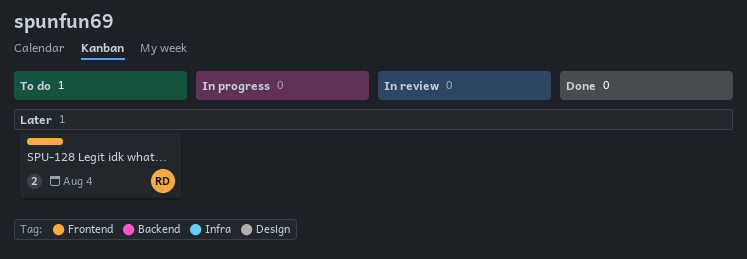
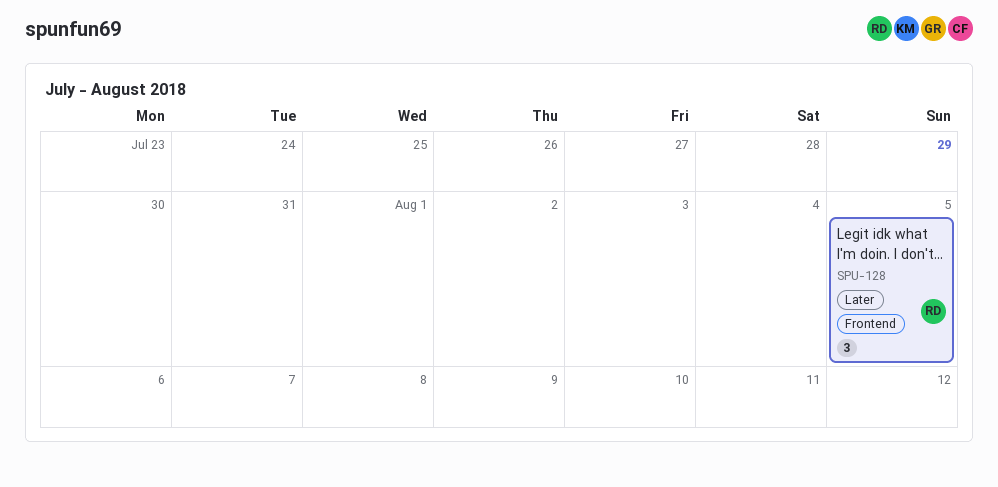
SPU-128, estimate: 2 -> 3
SPU-128, due: Aug 4 -> Aug 5

